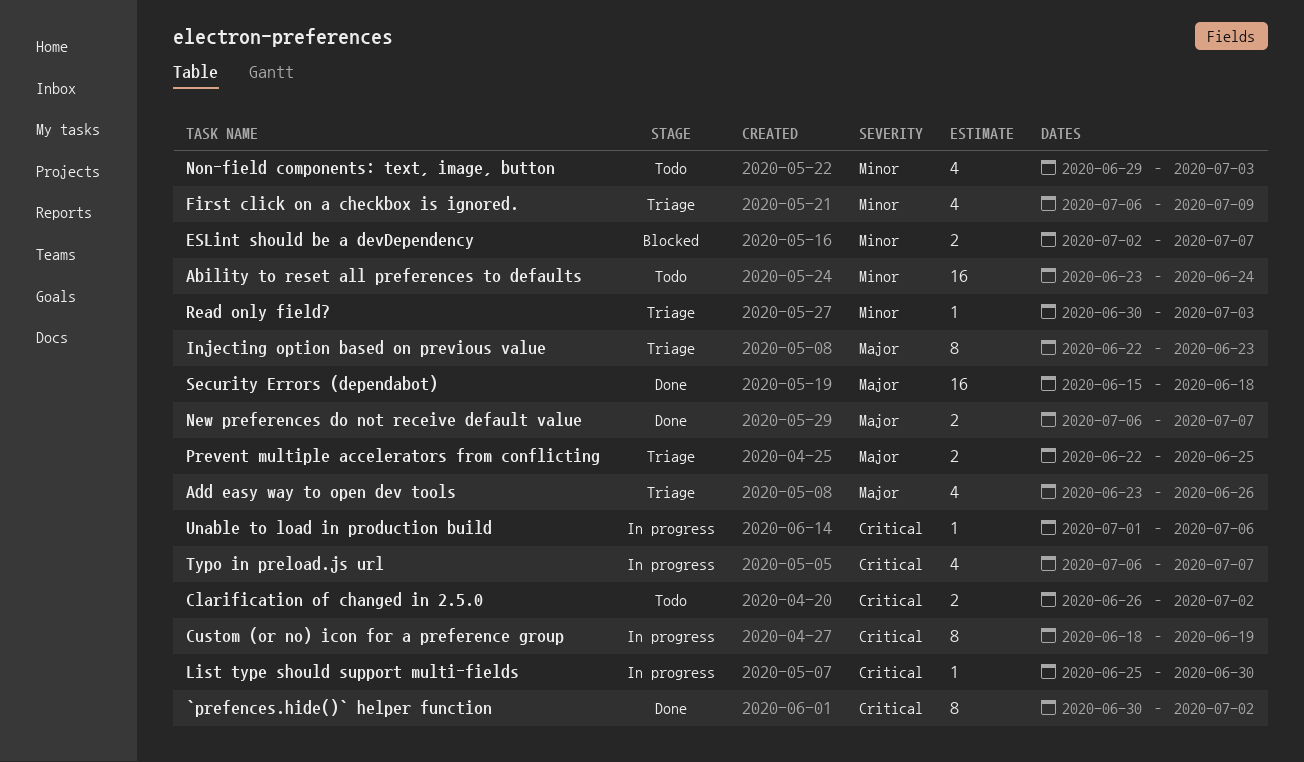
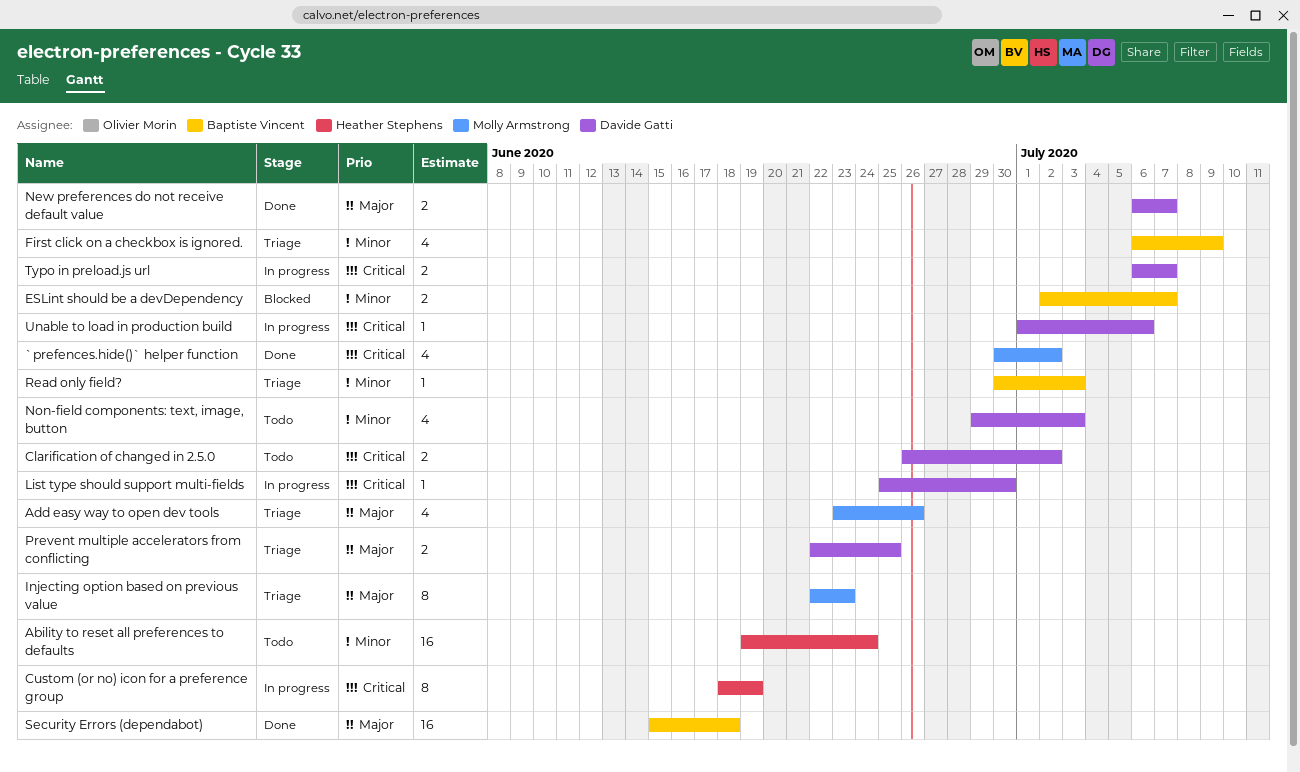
`prefences.hide()` helper function, estimate: 8 -> 4
Ability to reset all preferences to defaults, start: Jun 23 -> Jun 19
Typo in preload.js url, estimate: 4 -> 2

